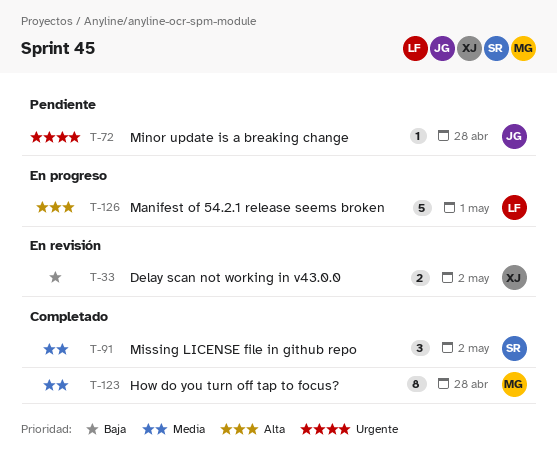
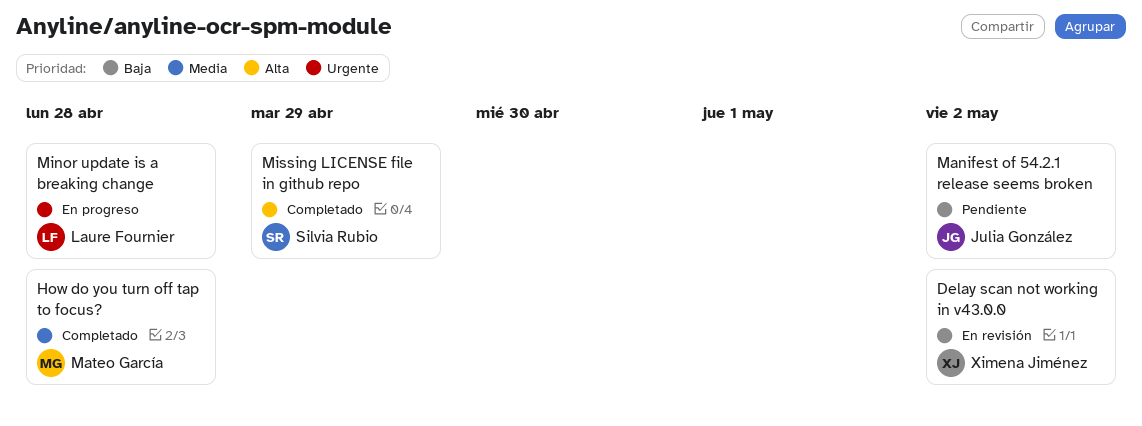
Manifest of 54.2.1 release seems broken, status: En progreso -> Pendiente
Manifest of 54.2.1 release seems broken, owner: Laure Fournier -> Julia González
Manifest of 54.2.1 release seems broken, priority: Alta -> Baja
Manifest of 54.2.1 release seems broken, due: May 1 -> May 2
Minor update is a breaking change, status: Pendiente -> En progreso
Minor update is a breaking change, owner: Julia González -> Laure Fournier
Missing LICENSE file in github repo, priority: Media -> Alta
Missing LICENSE file in github repo, due: May 2 -> Apr 29

